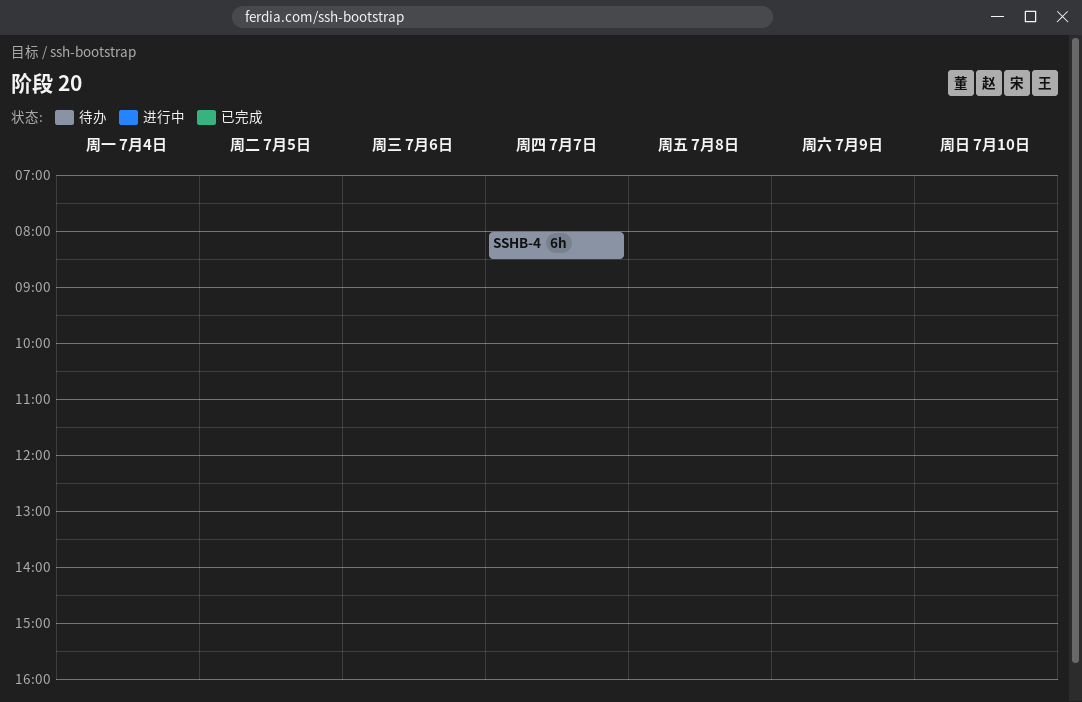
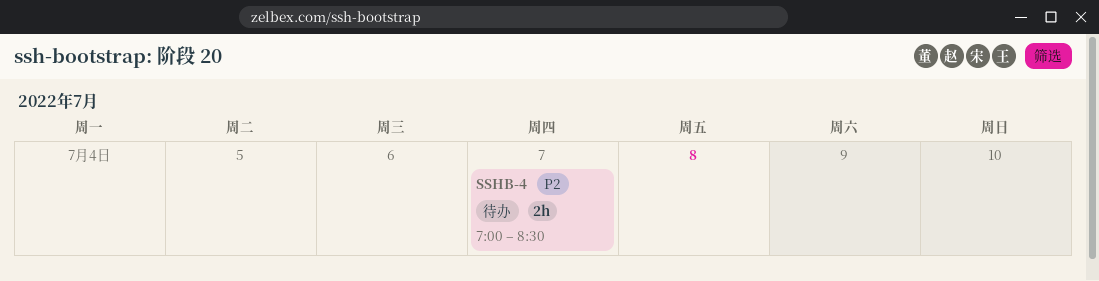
SSHB-4, estimate: 6h -> 2h
SSHB-4, begins: 08:00 -> 07:00

